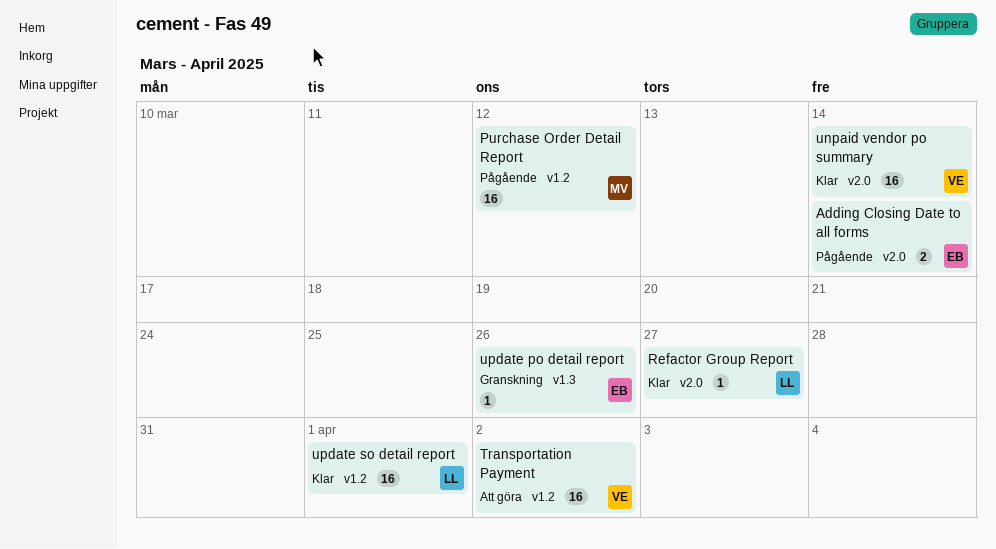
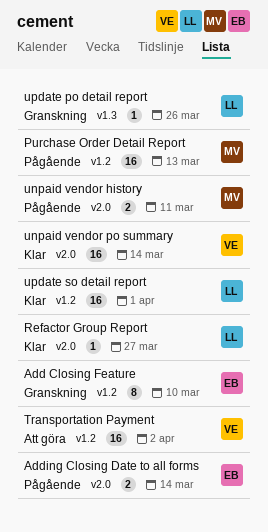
Add Closing Feature: none -> present
Purchase Order Detail Report, due: Mar 12 -> Mar 13
unpaid vendor history: none -> present
update po detail report, owner: EB -> LL

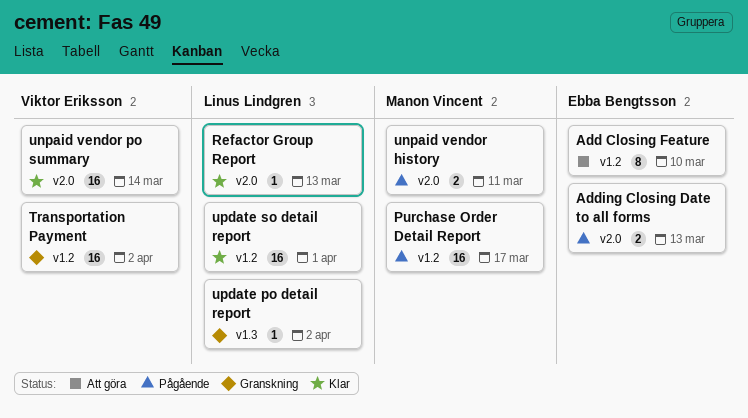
Add Closing Feature, status: Granskning -> Att göra
Adding Closing Date to all forms, due: Mar 14 -> Mar 13
Purchase Order Detail Report, due: Mar 13 -> Mar 17
Refactor Group Report, due: Mar 27 -> Mar 13
Transportation Payment, status: Att göra -> Granskning
update po detail report, due: Mar 26 -> Apr 2

